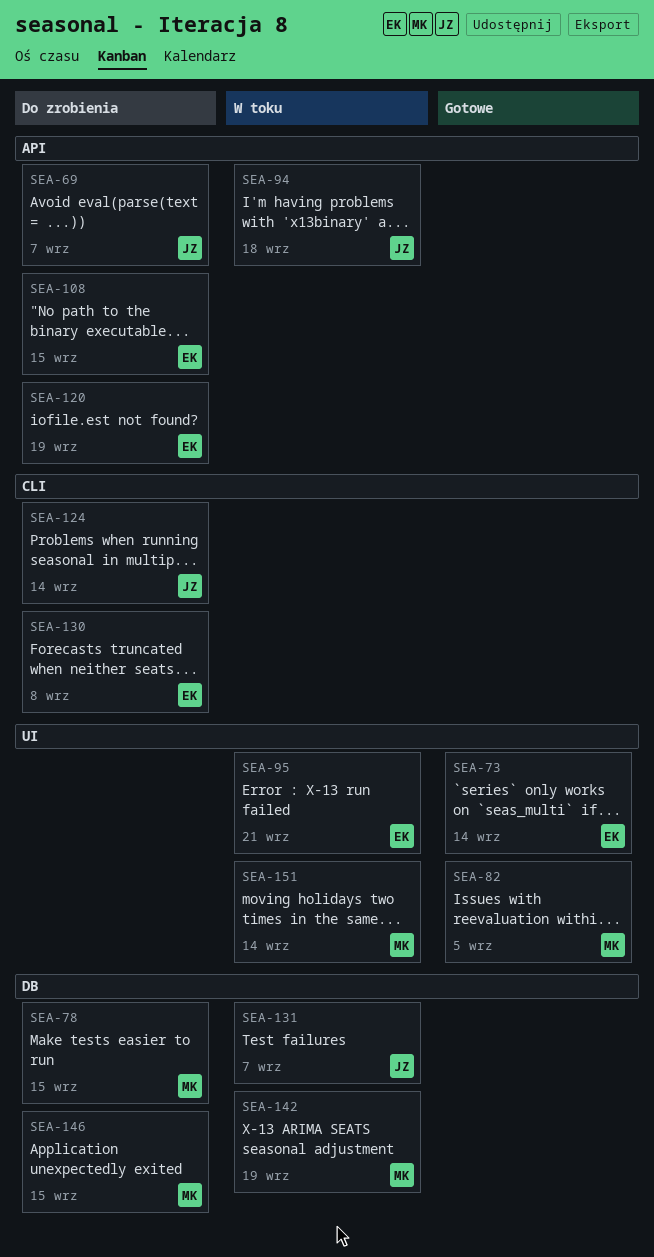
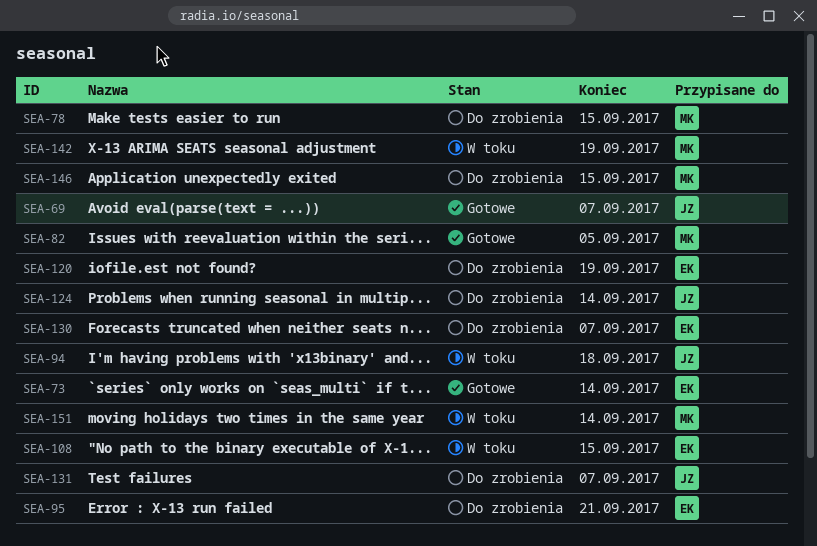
SEA-69, status: Do zrobienia -> Gotowe
SEA-95, status: W toku -> Do zrobienia
SEA-108, status: Do zrobienia -> W toku
SEA-130, due: Sep 8 -> Sep 7
SEA-131, status: W toku -> Do zrobienia

